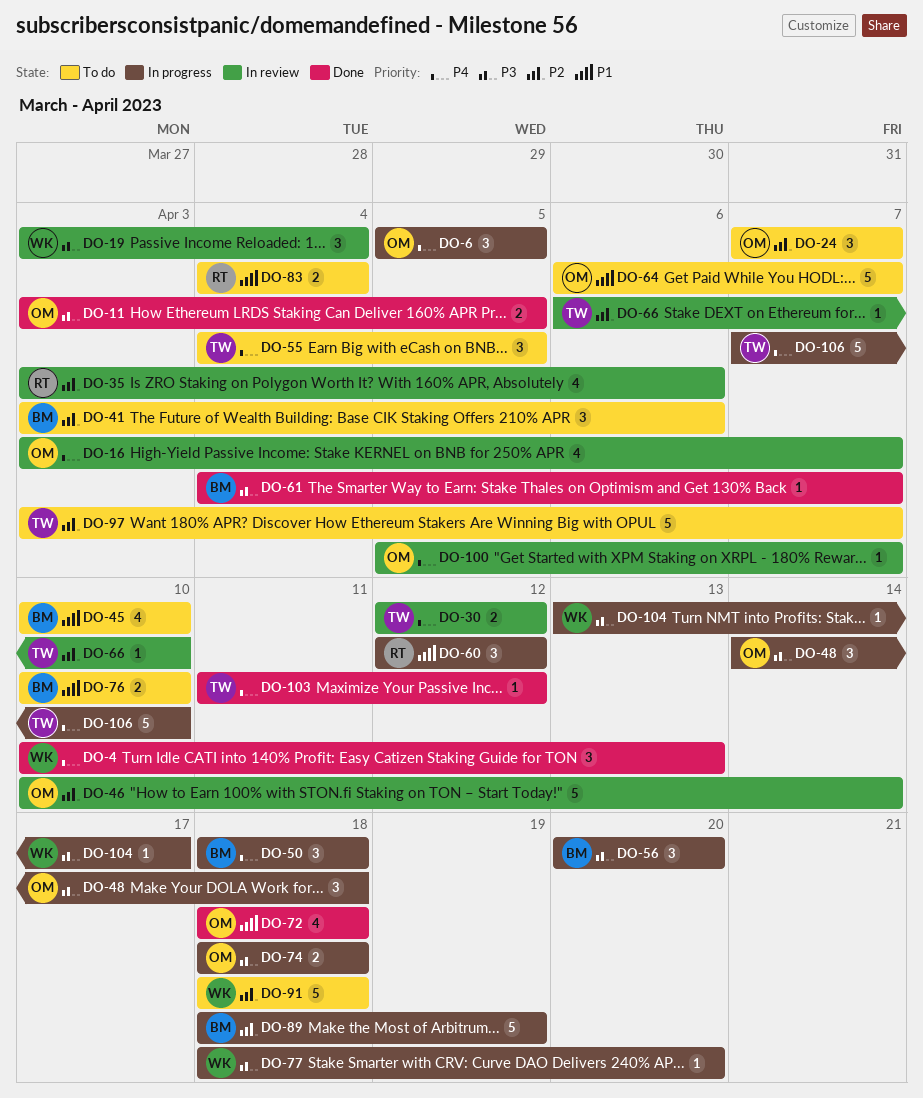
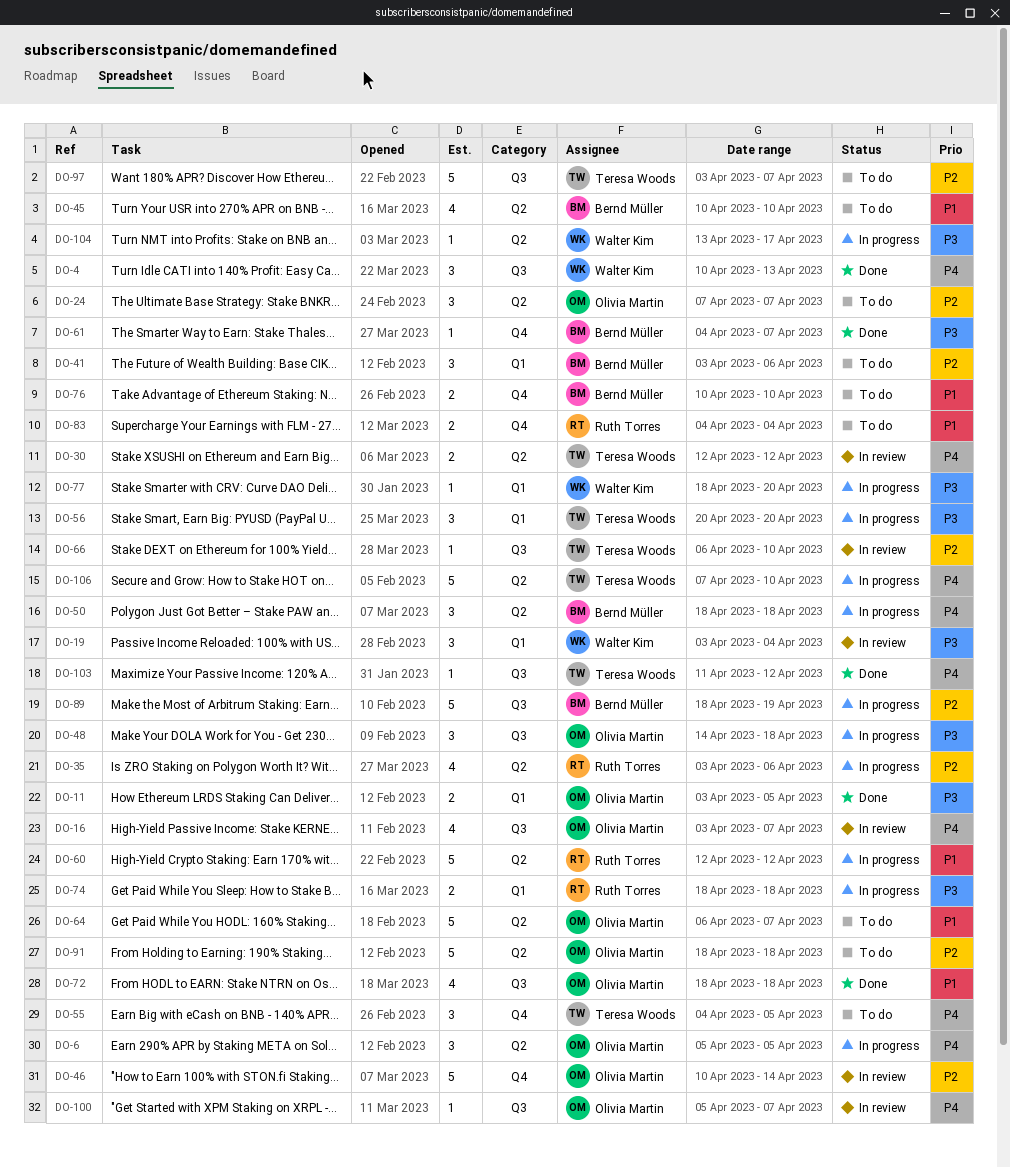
DO-35, status: In review -> In progress
DO-56, owner: Bernd Müller -> Teresa Woods
DO-60, estimate: 3 -> 5
DO-74, owner: Olivia Martin -> Ruth Torres
DO-91, owner: Walter Kim -> Olivia Martin

